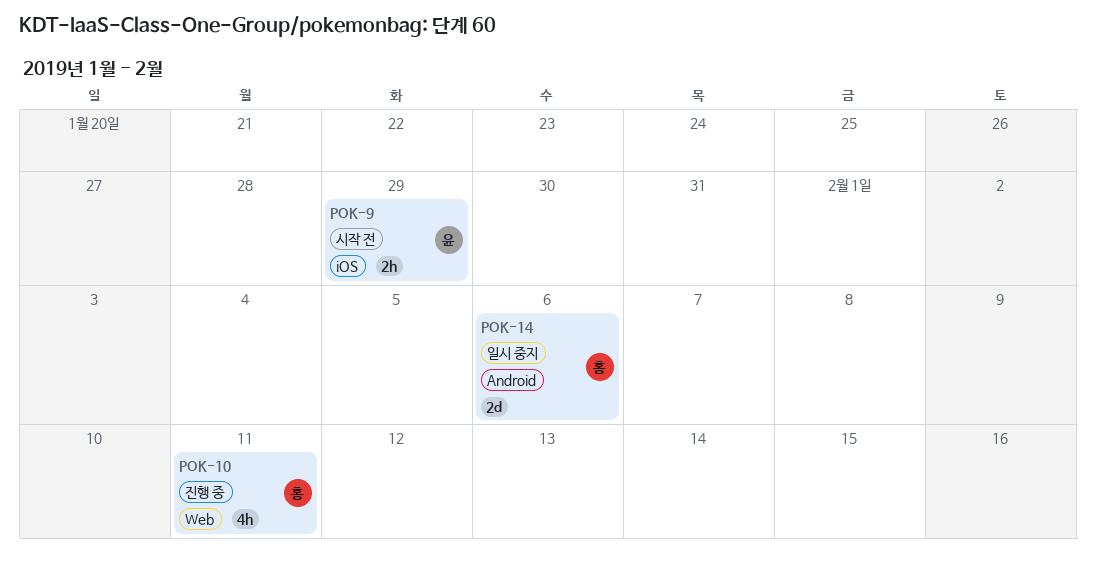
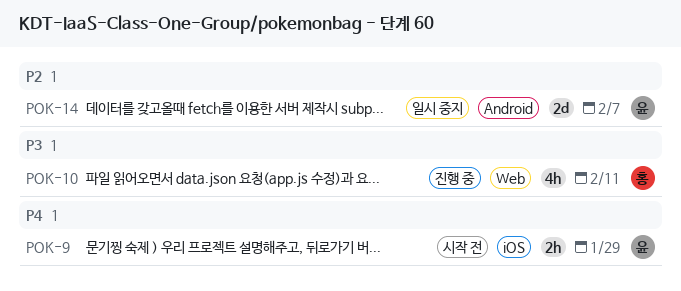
POK-14, owner: 홍 -> 윤
POK-14, due: Feb 6 -> Feb 7

